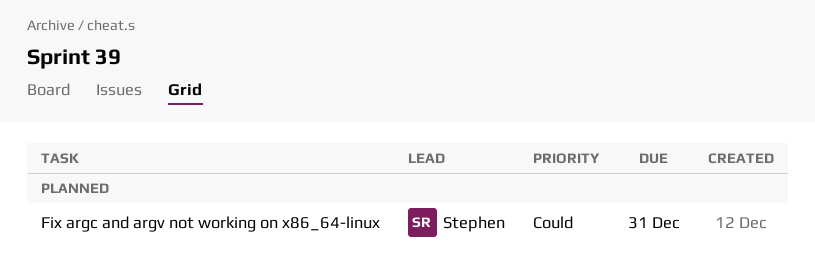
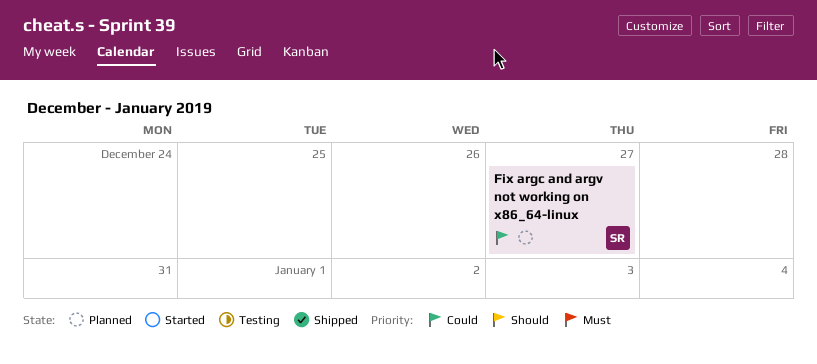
Fix argc and argv not working on x86_64-linux, due: Dec 31 -> Dec 27

